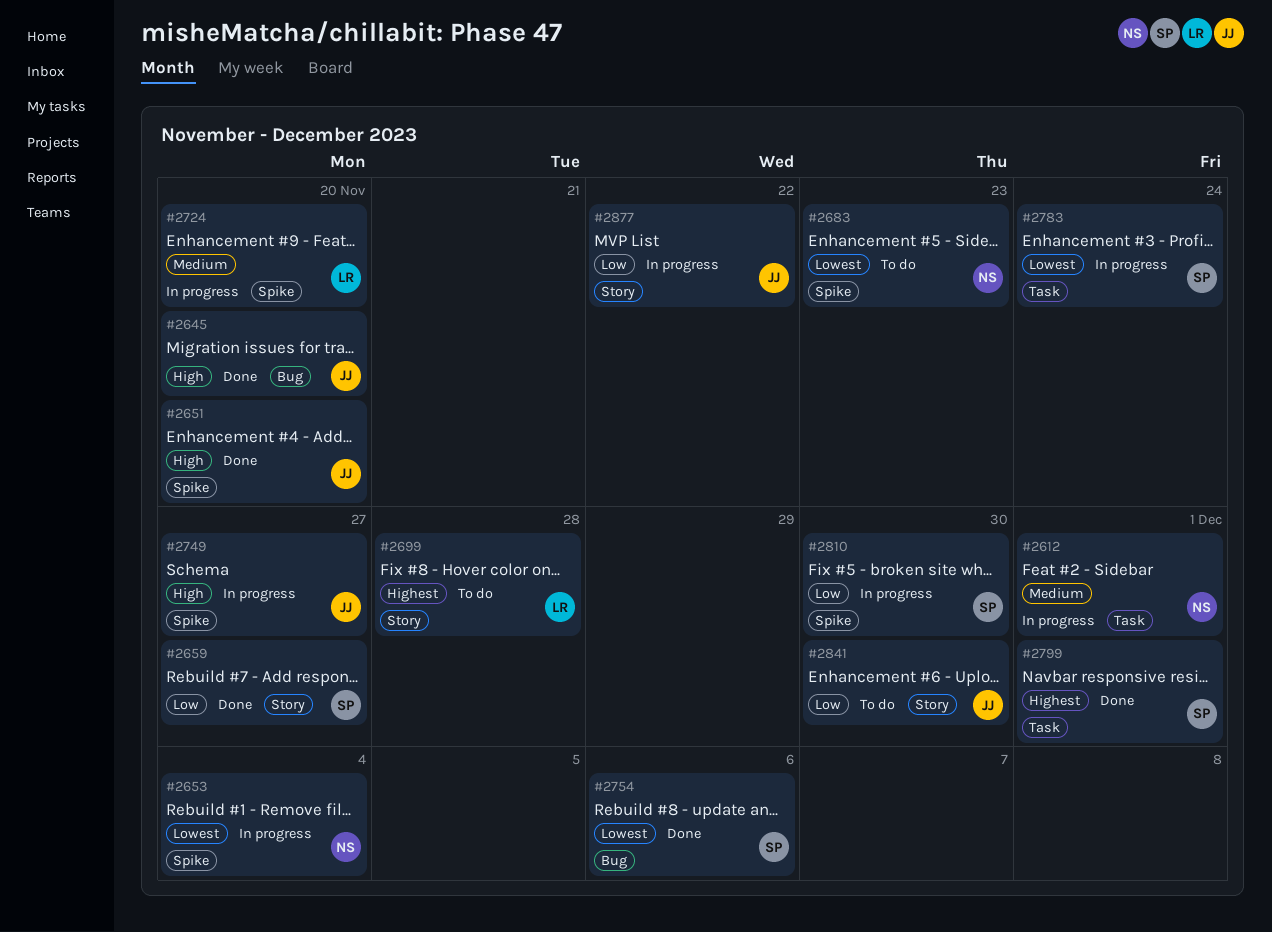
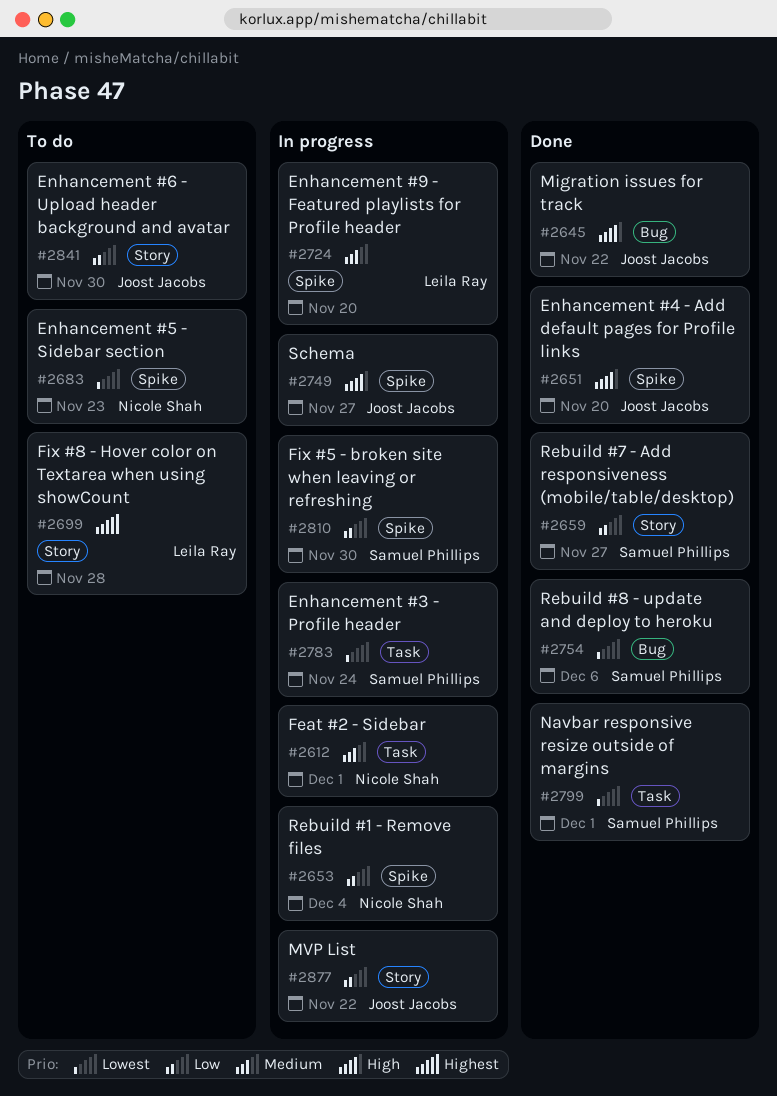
#2645, due: Nov 20 -> Nov 22
#2653, priority: Lowest -> Low
#2799, priority: Highest -> Lowest

